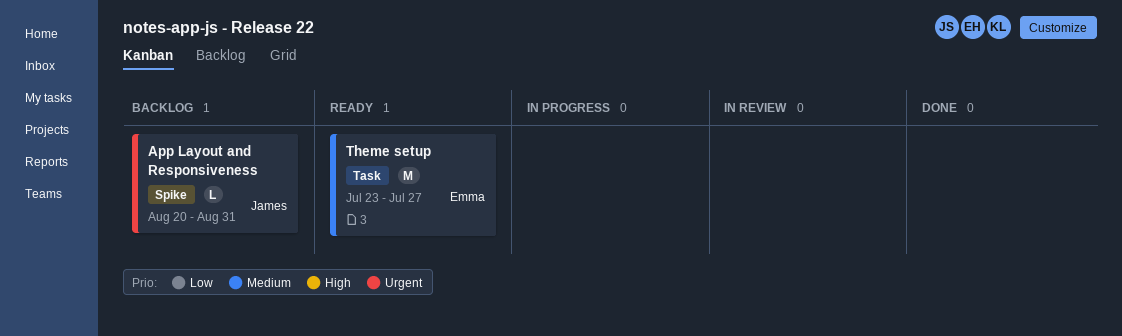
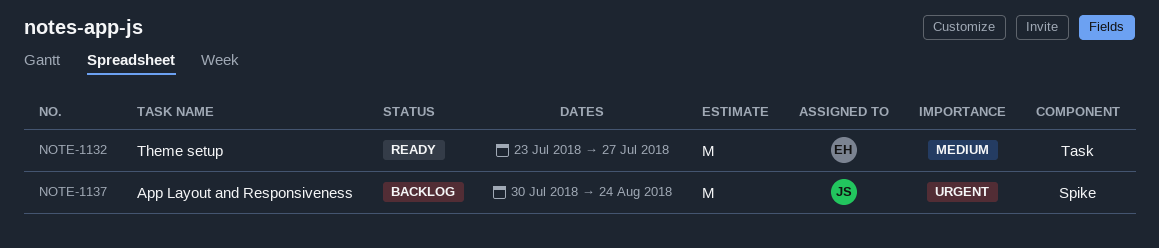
App Layout and Responsiveness, estimate: L -> M
App Layout and Responsiveness, start: Aug 20 -> Jul 30
App Layout and Responsiveness, due: Aug 31 -> Aug 24

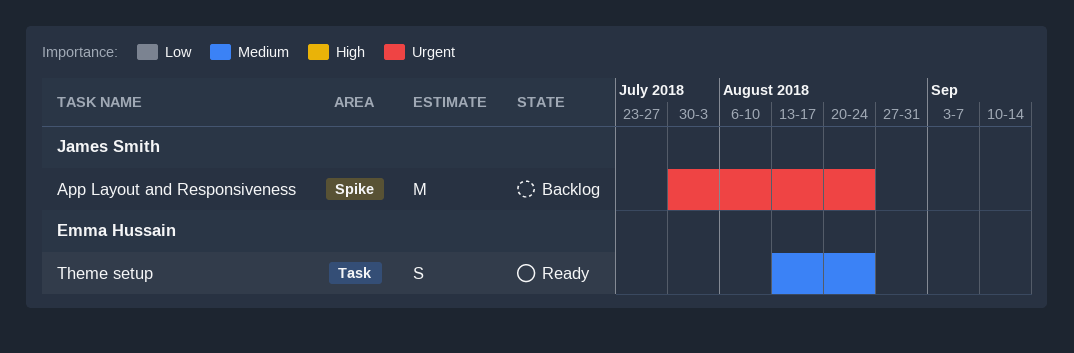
Theme setup, estimate: M -> S
Theme setup, start: Jul 23 -> Aug 13
Theme setup, due: Jul 27 -> Aug 24

